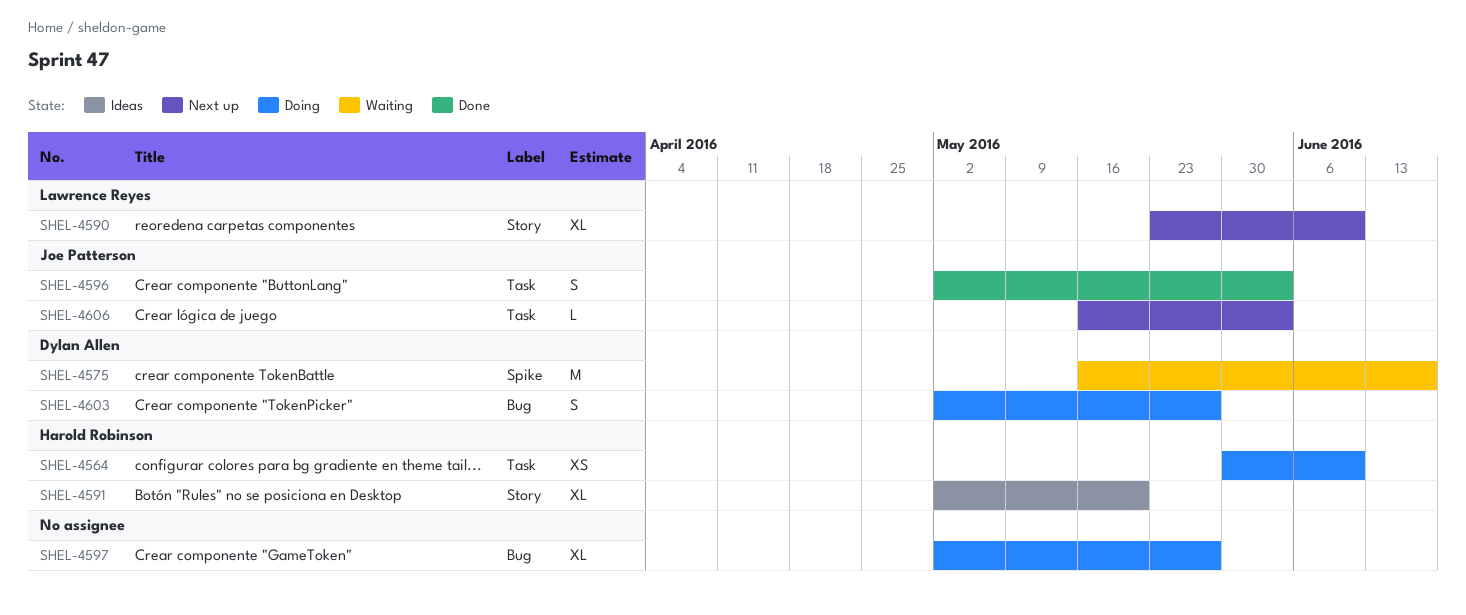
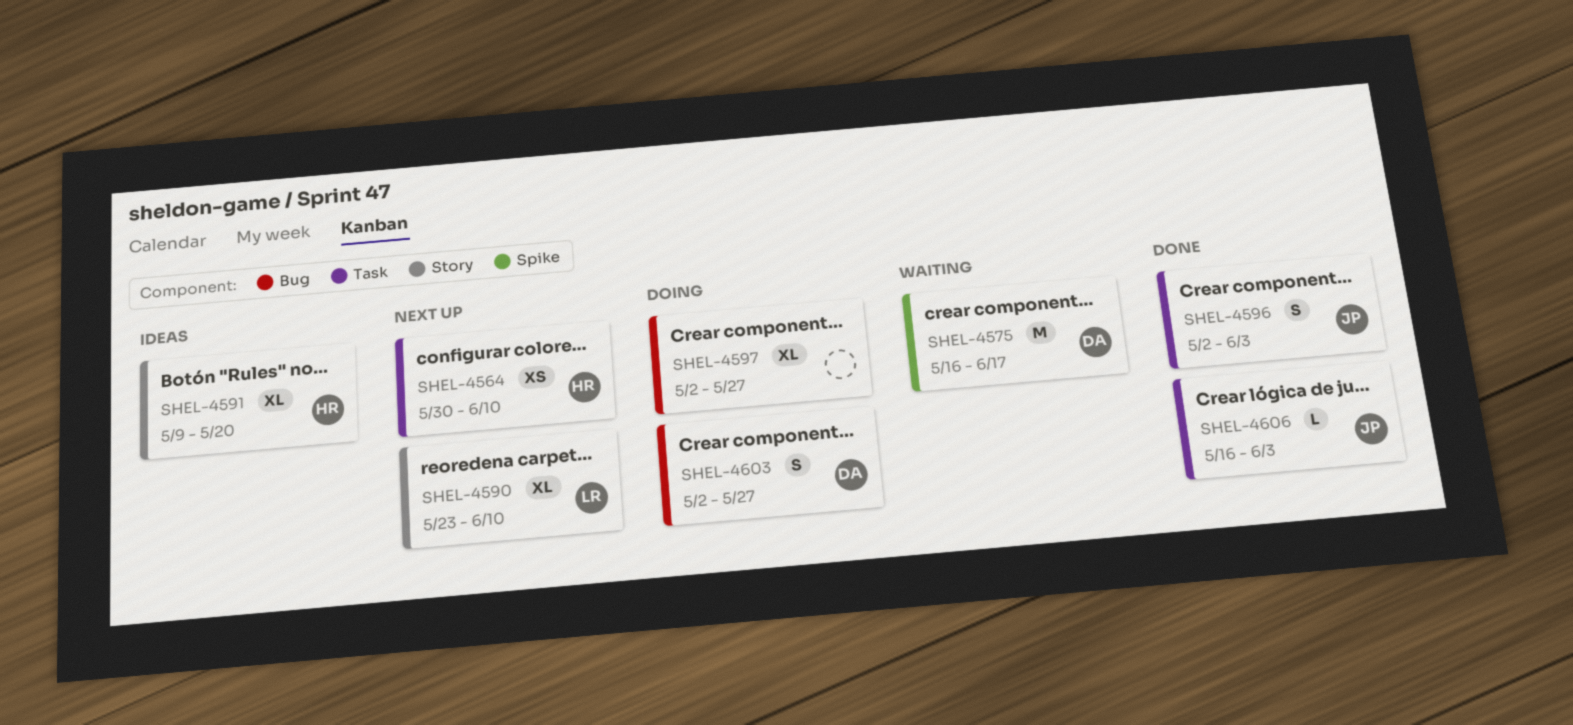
SHEL-4564, status: Doing -> Next up
SHEL-4591, start: May 2 -> May 9
SHEL-4606, status: Next up -> Done

